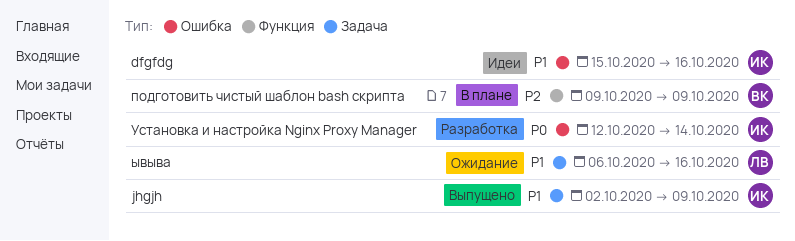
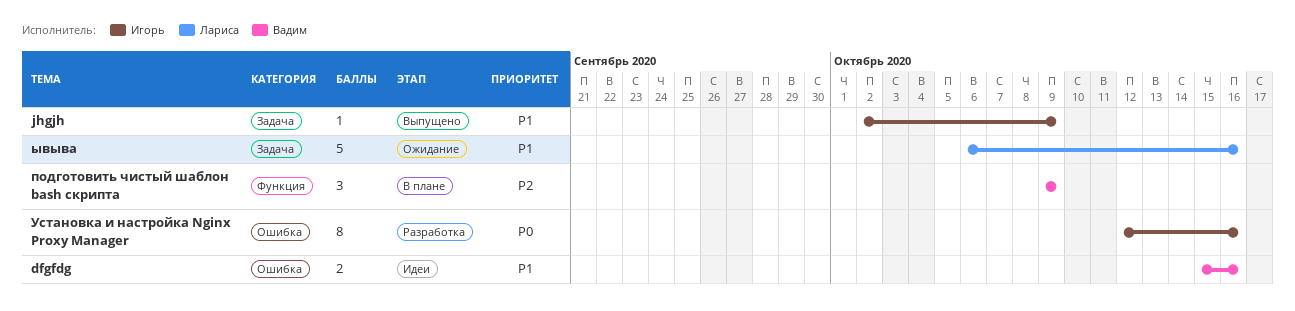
dfgfdg, owner: Игорь -> Вадим
Установка и настройка Nginx Proxy Manager, due: Oct 14 -> Oct 16

